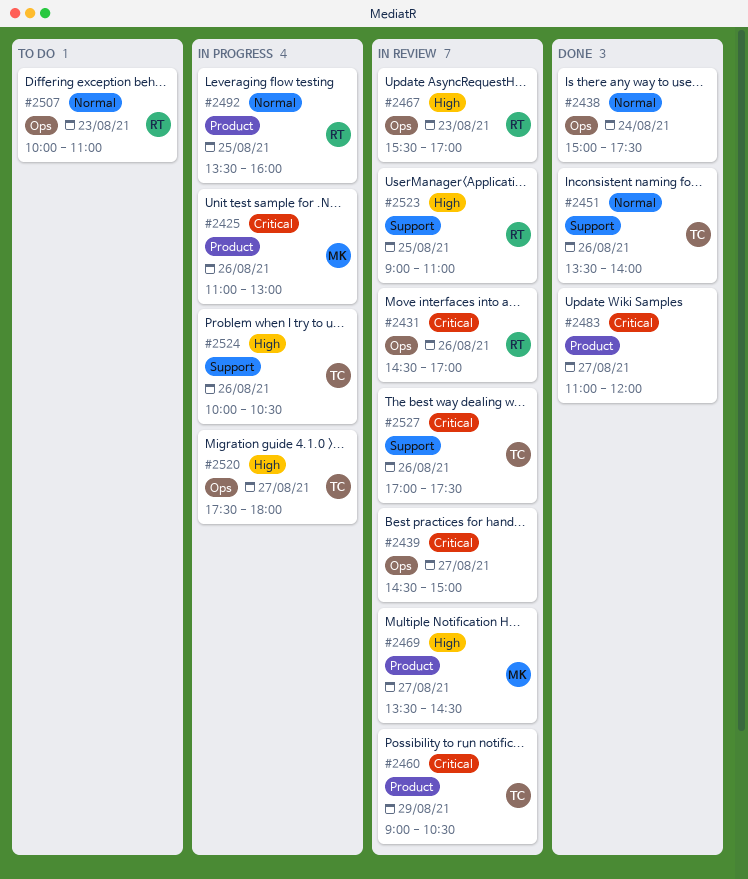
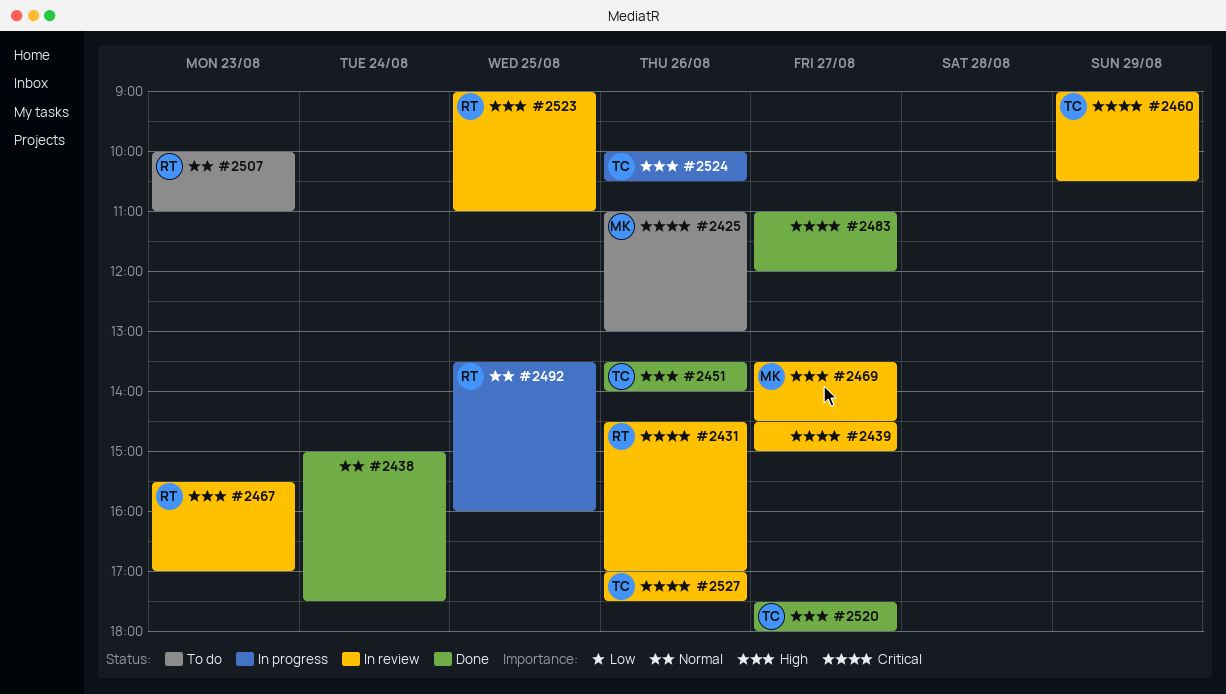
#2425, status: In progress -> To do
#2451, priority: Normal -> High
#2520, status: In progress -> Done

